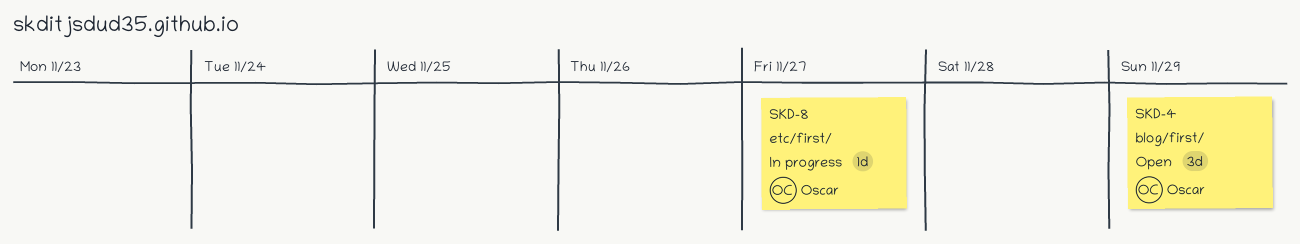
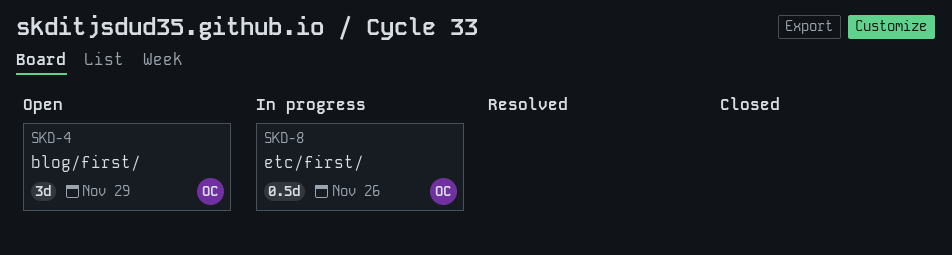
SKD-8, estimate: 1d -> 0.5d
SKD-8, due: Nov 27 -> Nov 26

